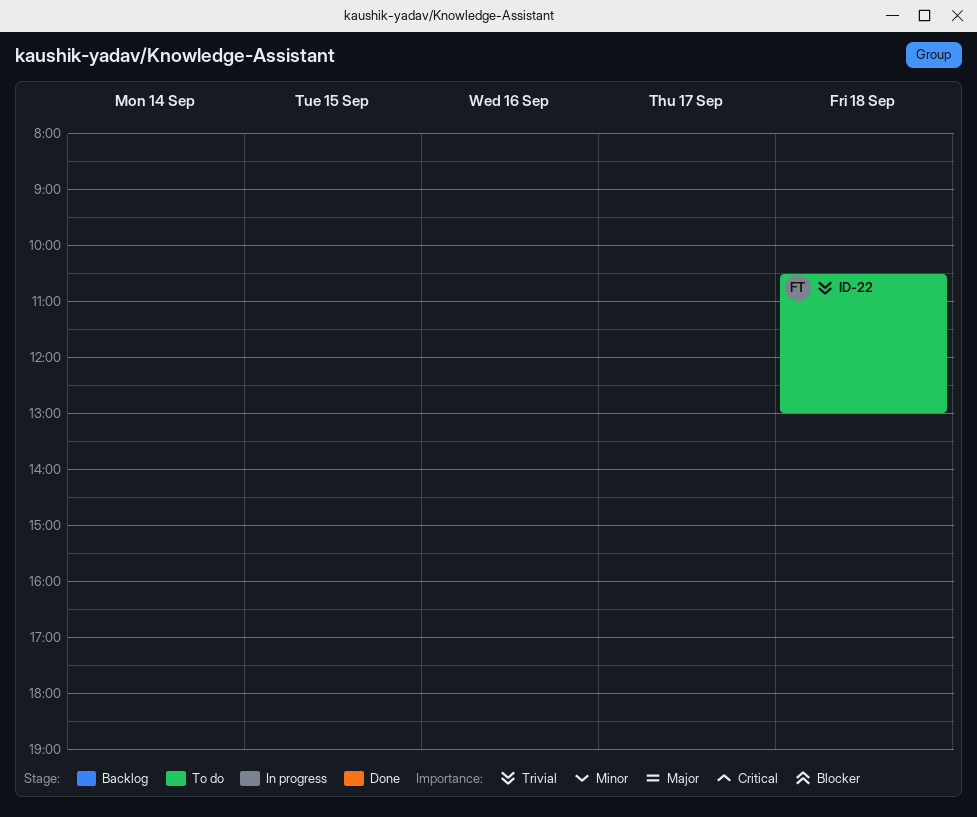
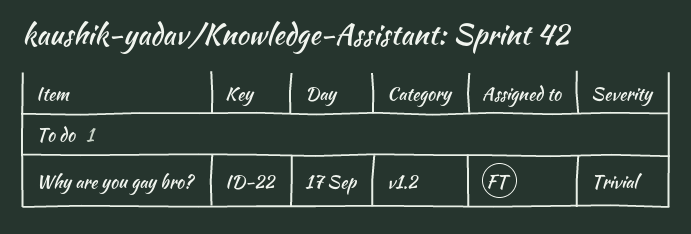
ID-22, day: Sep 18 -> Sep 17

